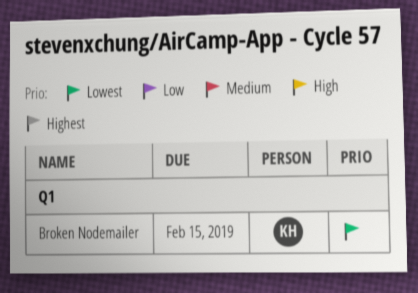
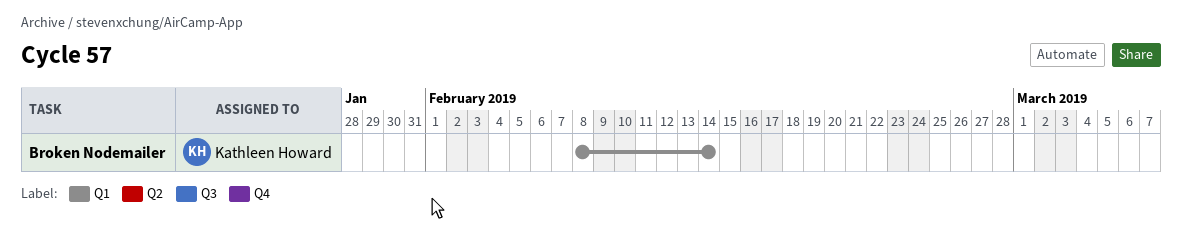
Broken Nodemailer, due: Feb 15 -> Feb 14

